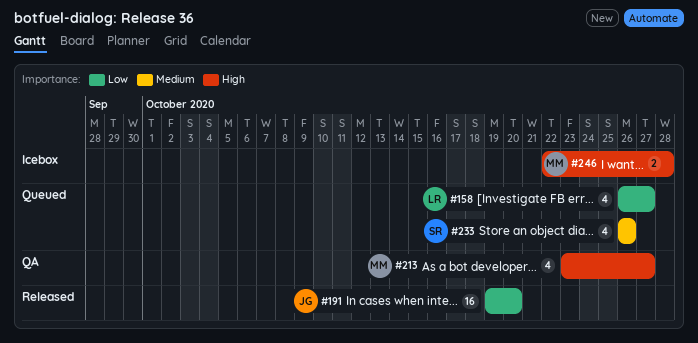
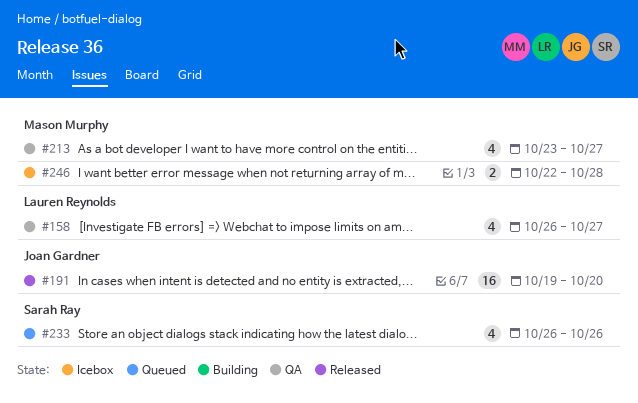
#158, status: Queued -> QA

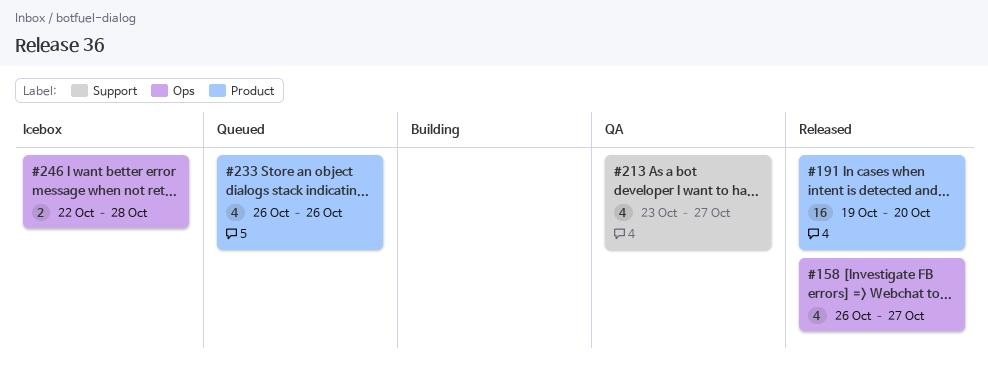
#158, status: QA -> Released

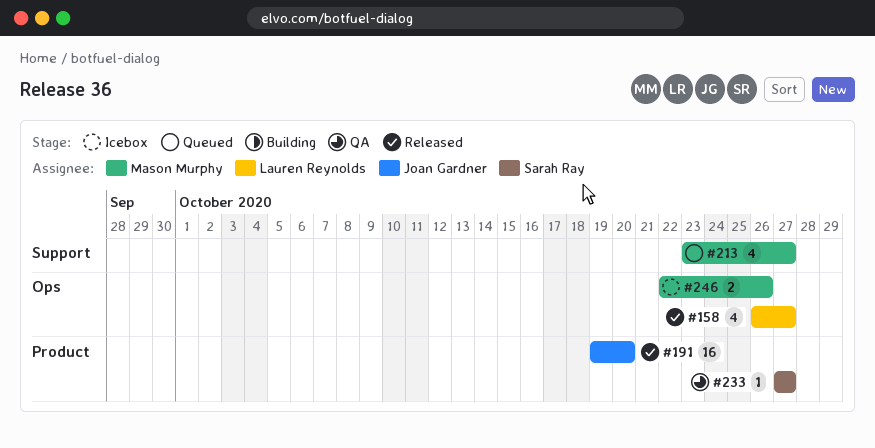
#213, status: QA -> Queued
#233, status: Queued -> QA
#233, estimate: 4 -> 1
#233, start: Oct 26 -> Oct 27
#233, due: Oct 26 -> Oct 27
#246, due: Oct 28 -> Oct 26

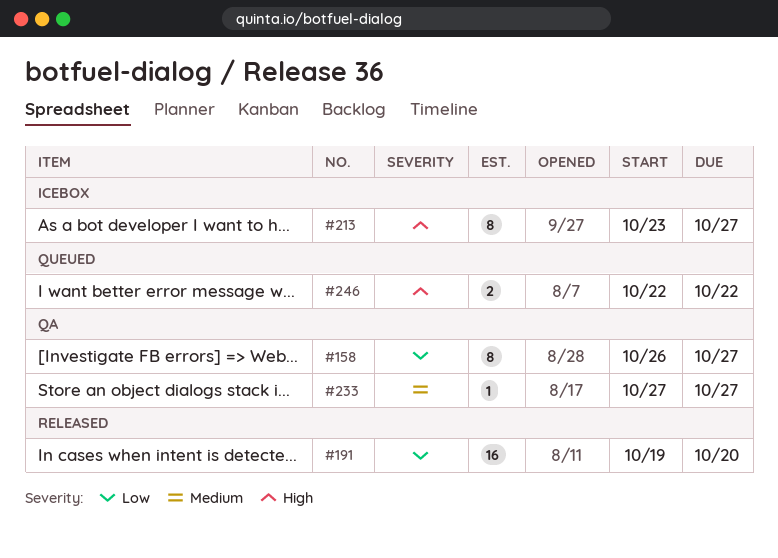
#158, status: Released -> QA
#158, estimate: 4 -> 8
#213, status: Queued -> Icebox
#213, estimate: 4 -> 8
#246, status: Icebox -> Queued
#246, due: Oct 26 -> Oct 22

